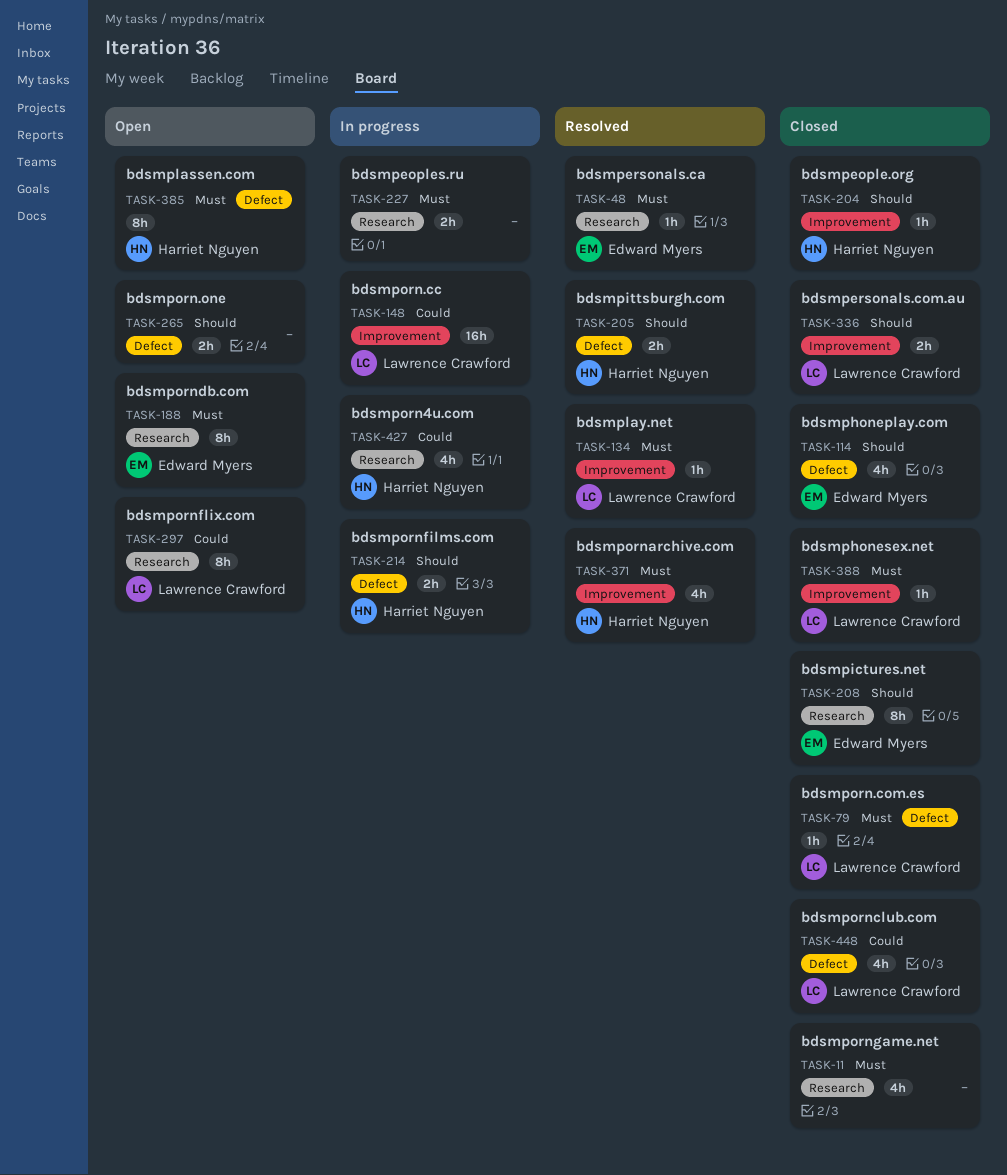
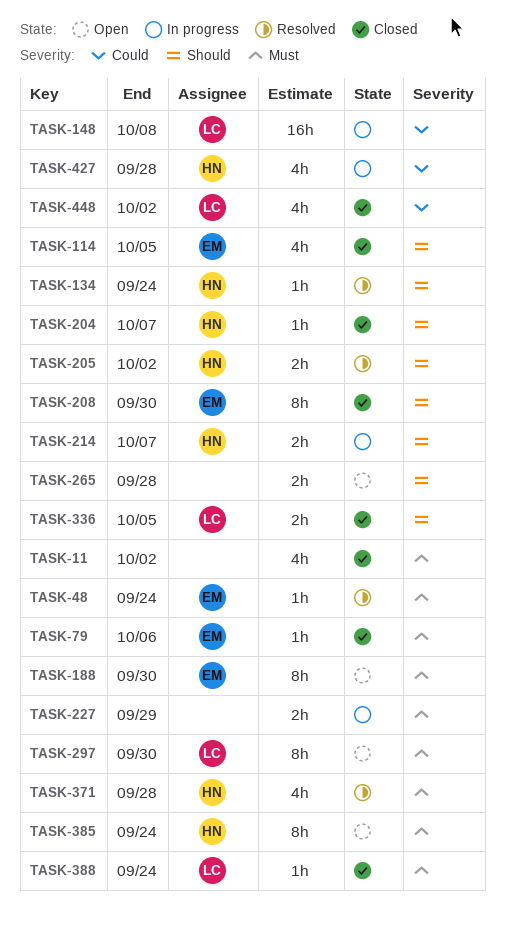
TASK-79, owner: Lawrence Crawford -> Edward Myers
TASK-134, owner: Lawrence Crawford -> Harriet Nguyen
TASK-134, priority: Must -> Should
TASK-297, priority: Could -> Must

